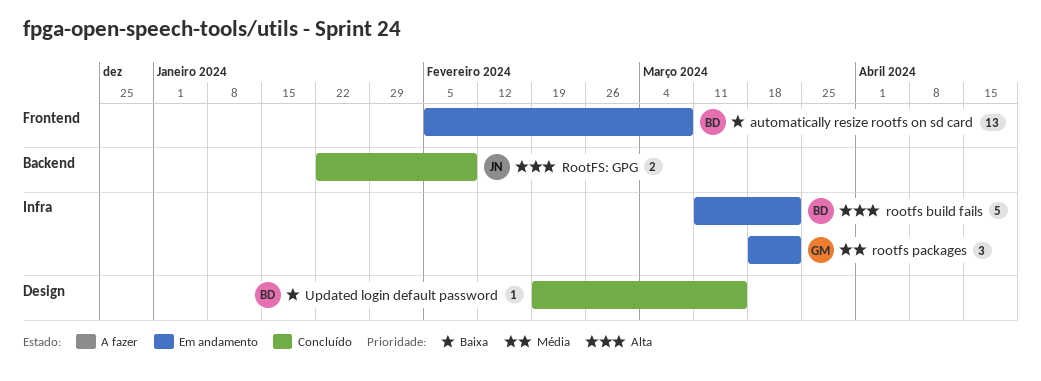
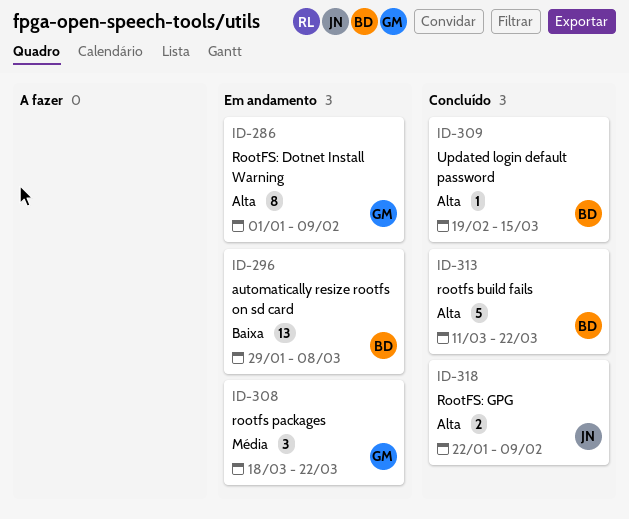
automatically resize rootfs on sd card, start: Feb 5 -> Jan 29
rootfs build fails, status: Em andamento -> Concluído
RootFS: Dotnet Install Warning: none -> present
Updated login default password, priority: Baixa -> Alta

